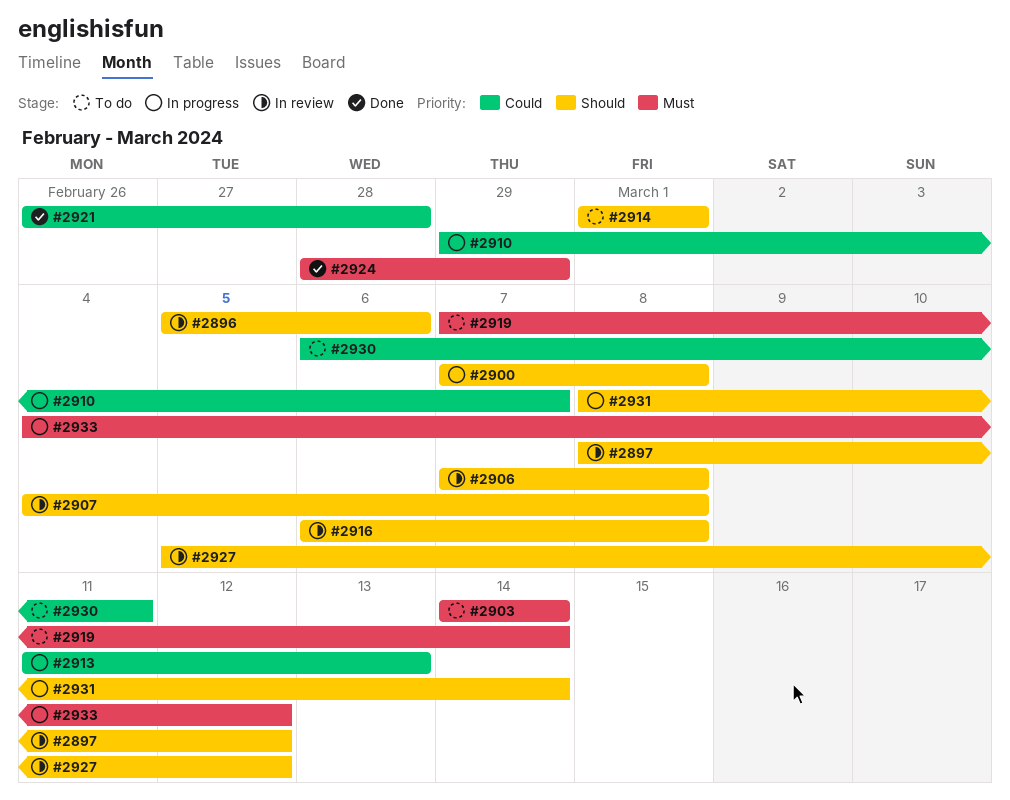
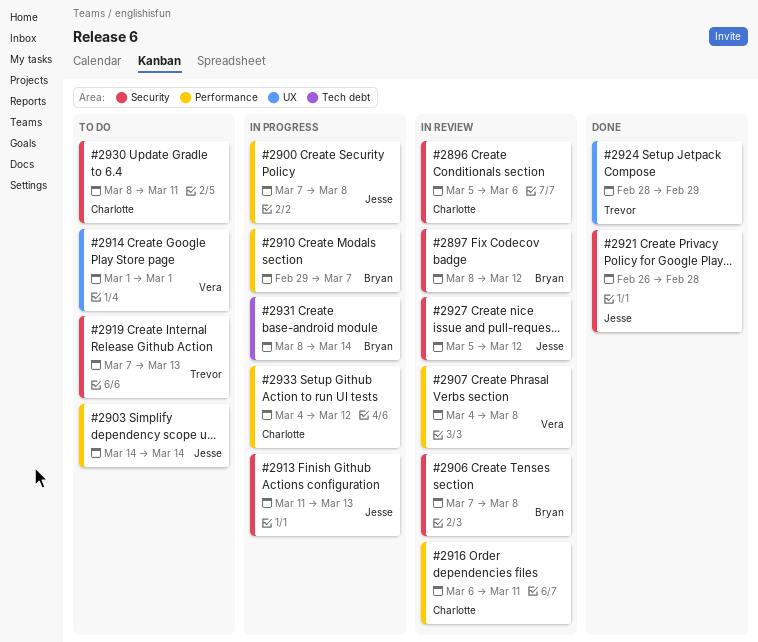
#2916, due: Mar 8 -> Mar 11
#2919, due: Mar 14 -> Mar 13
#2930, start: Mar 6 -> Mar 8

